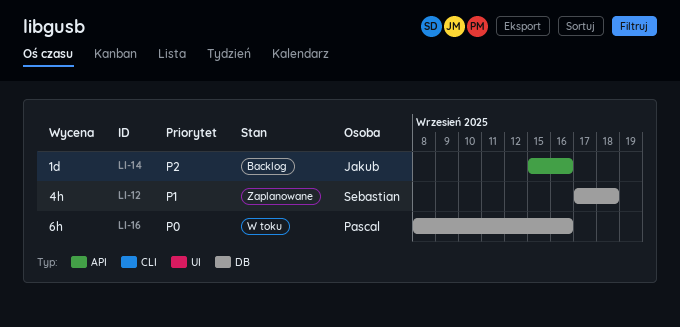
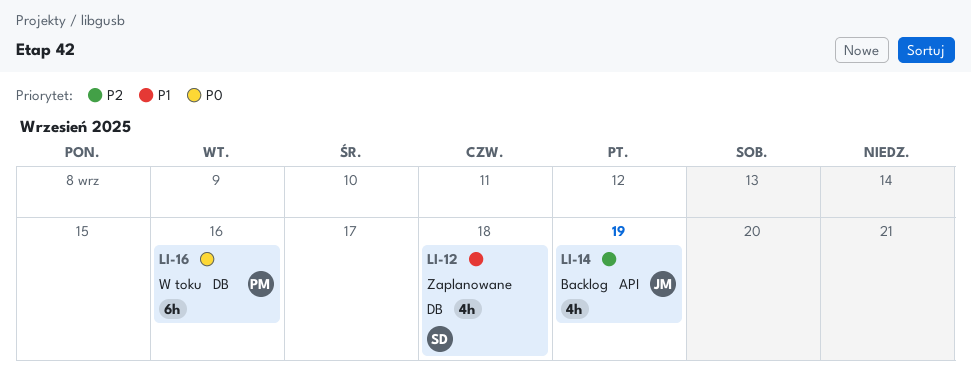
LI-14, estimate: 1d -> 4h
LI-14, due: Sep 16 -> Sep 19

